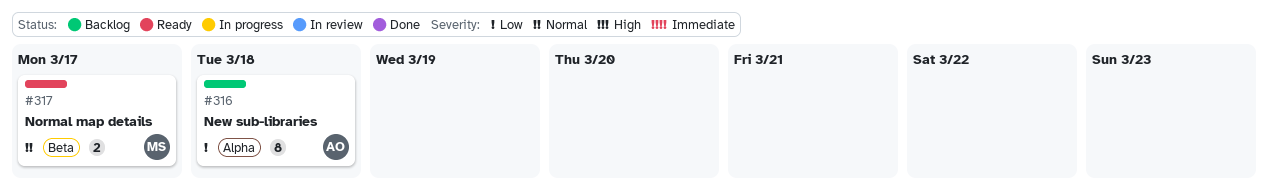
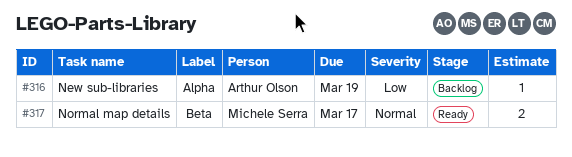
#316, estimate: 8 -> 1
#316, due: Mar 18 -> Mar 19

